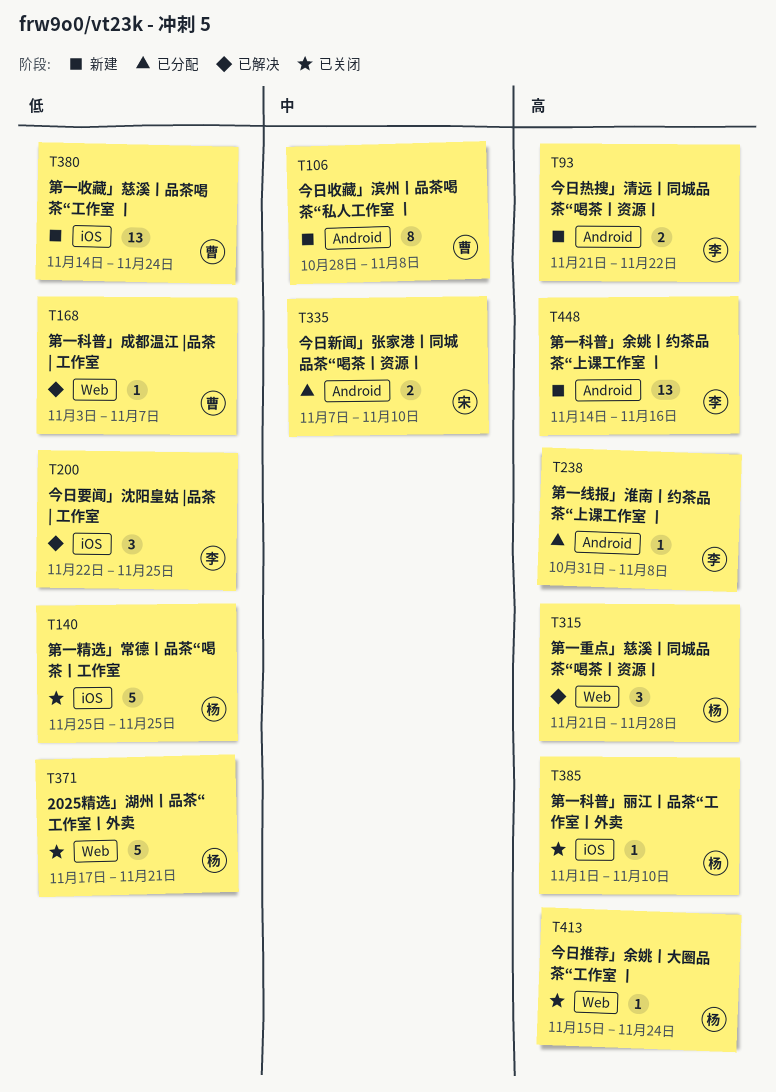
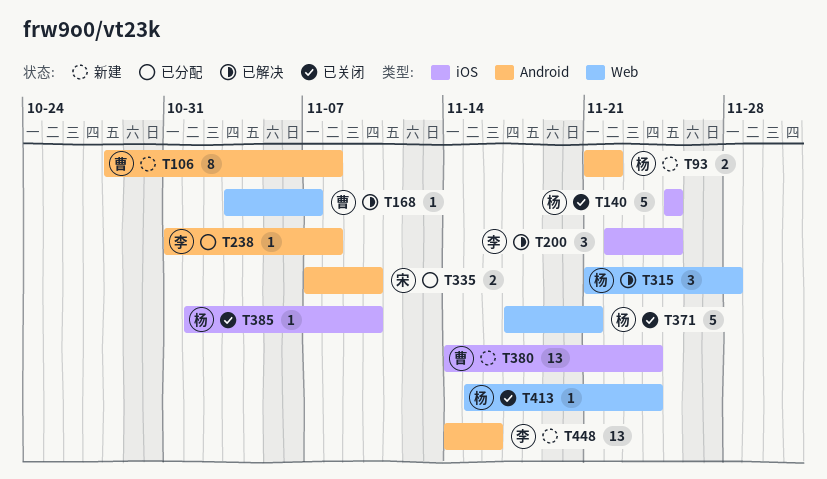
T93, owner: 李 -> 杨

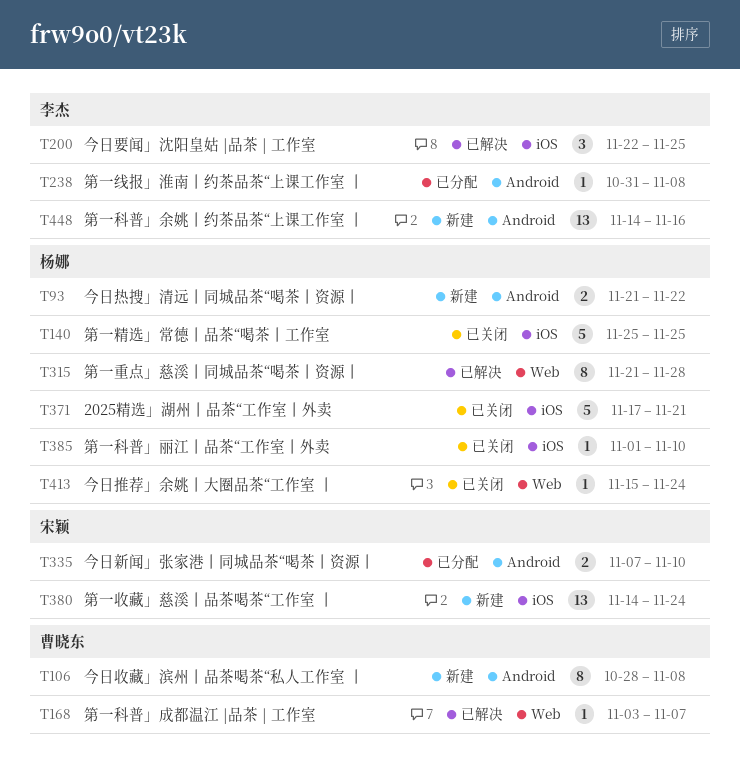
T315, estimate: 3 -> 8
T371, label: Web -> iOS
T380, owner: 曹晓东 -> 宋颖

